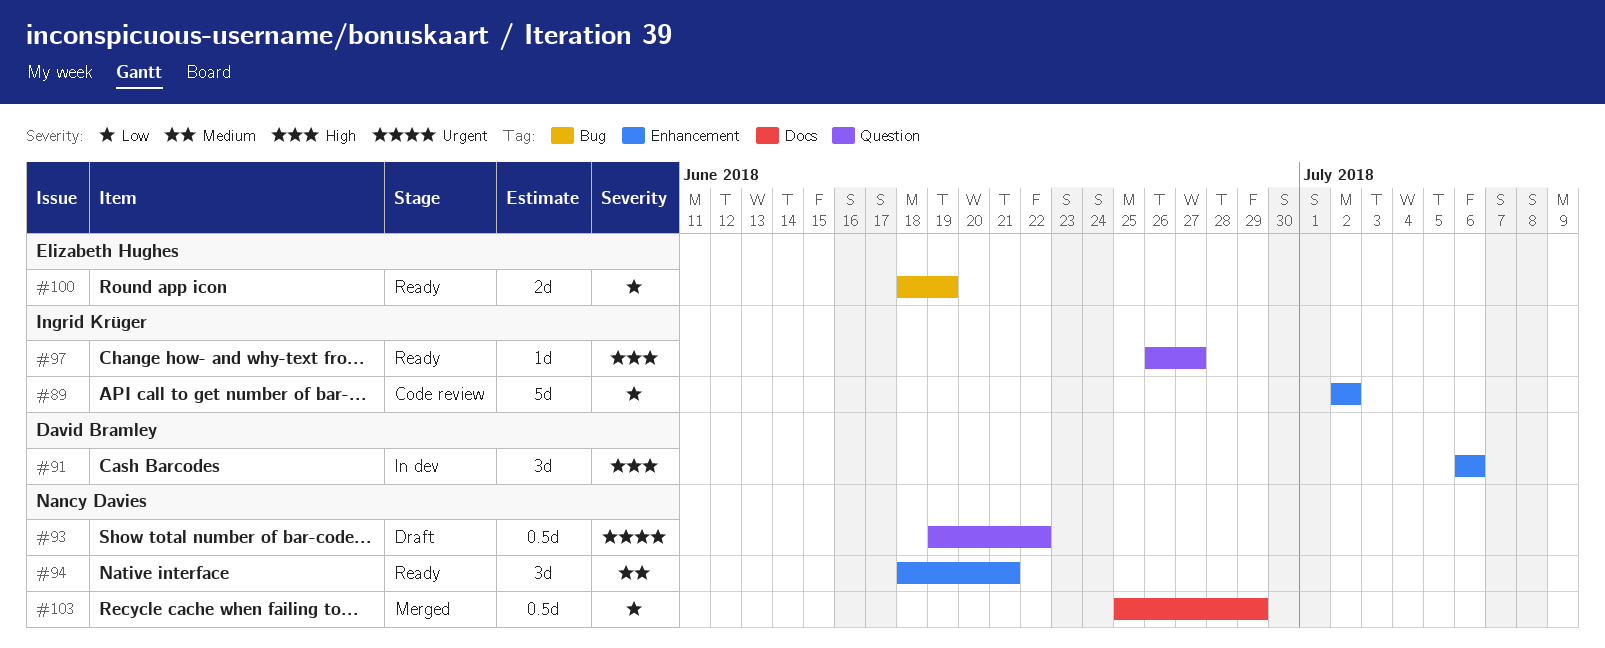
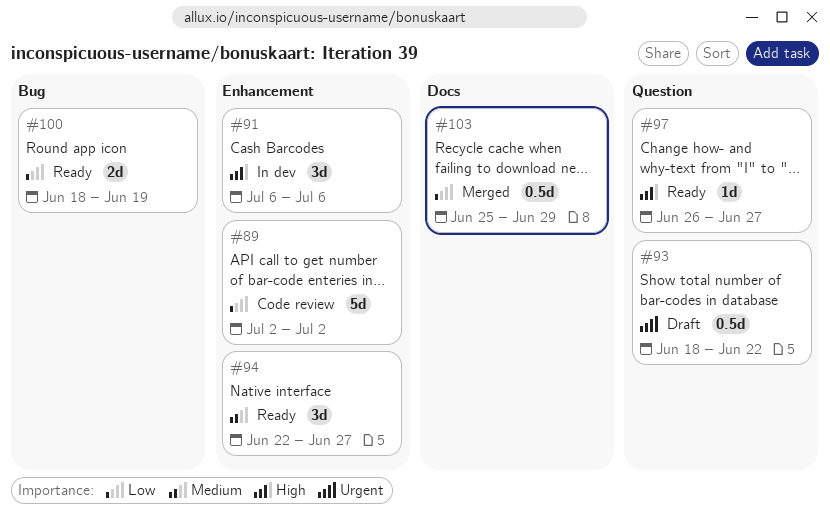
#93, start: Jun 19 -> Jun 18
#94, start: Jun 18 -> Jun 22
#94, due: Jun 21 -> Jun 27

